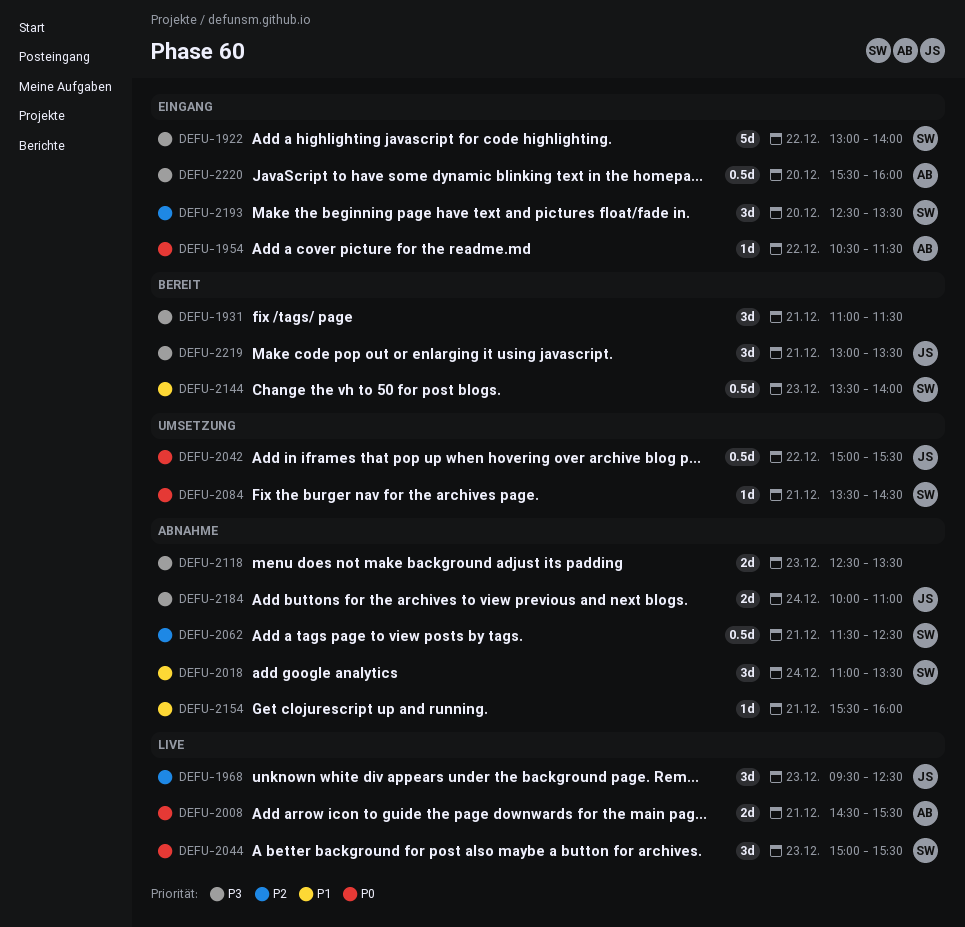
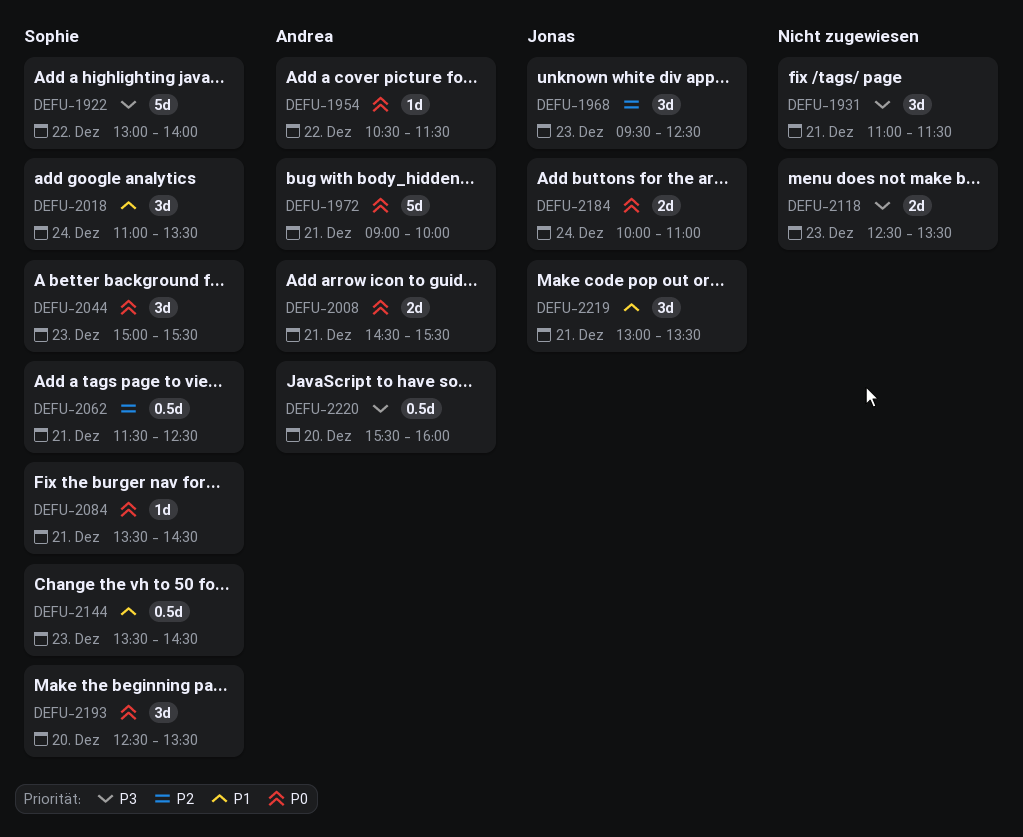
DEFU-1972: none -> present
DEFU-2042: present -> none
DEFU-2144, ends: 14:00 -> 14:30
DEFU-2154: present -> none
DEFU-2184, priority: P3 -> P0
DEFU-2193, priority: P2 -> P0
DEFU-2219, priority: P3 -> P1

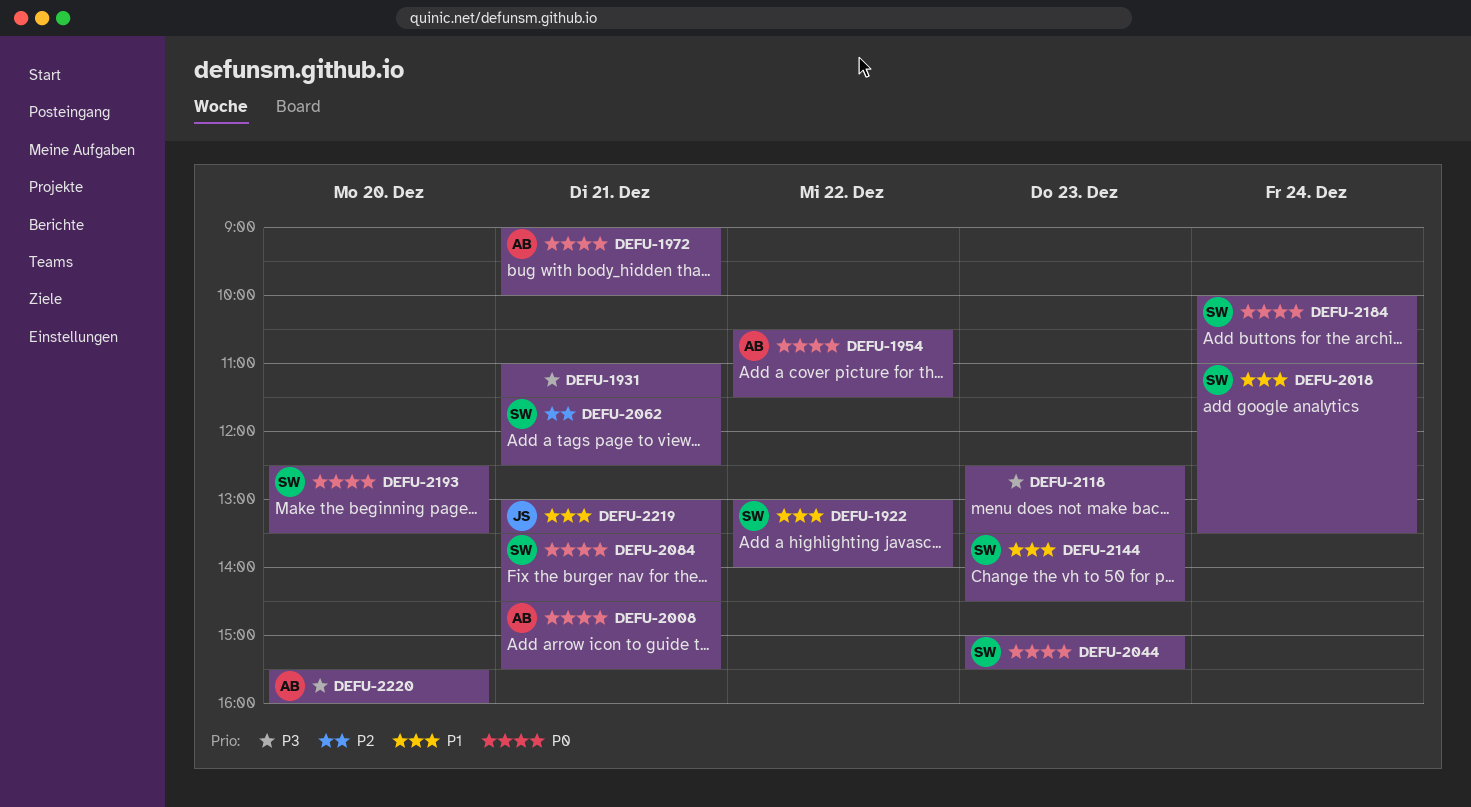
DEFU-1922, priority: P3 -> P1
DEFU-1968: present -> none
DEFU-2184, owner: Jonas -> Sophie

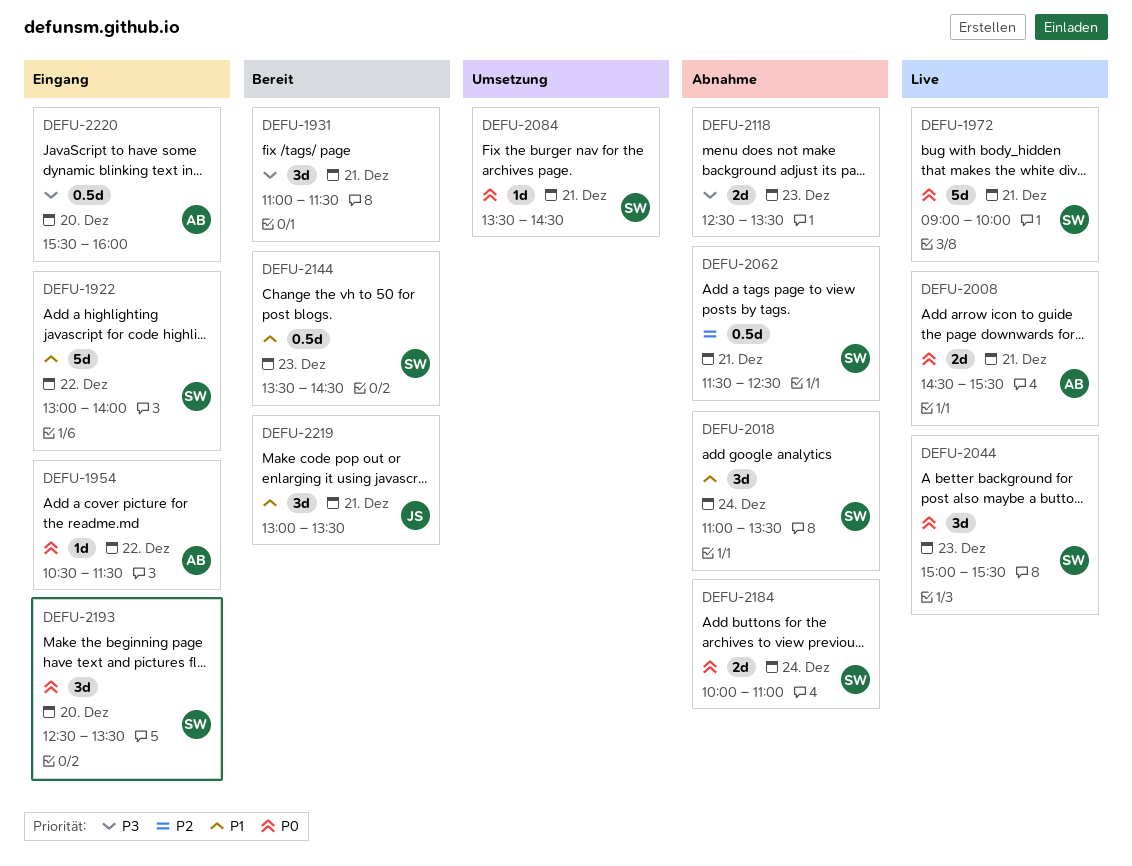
DEFU-1972, owner: AB -> SW

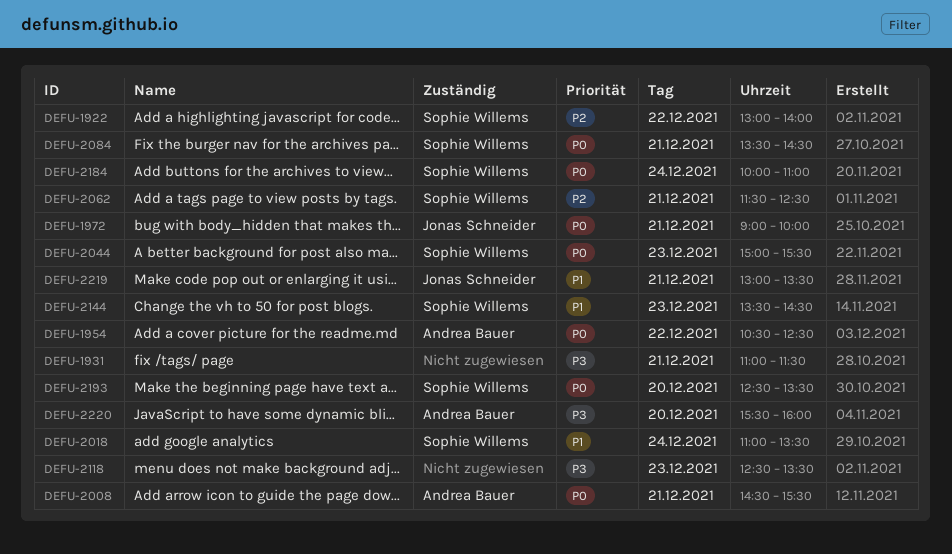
DEFU-1922, priority: P1 -> P2
DEFU-1954, ends: 11:30 -> 12:30
DEFU-1972, owner: Sophie Willems -> Jonas Schneider

